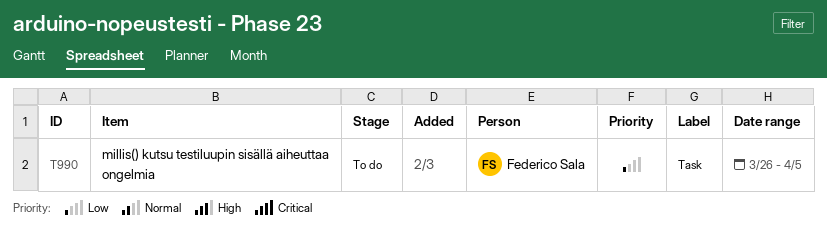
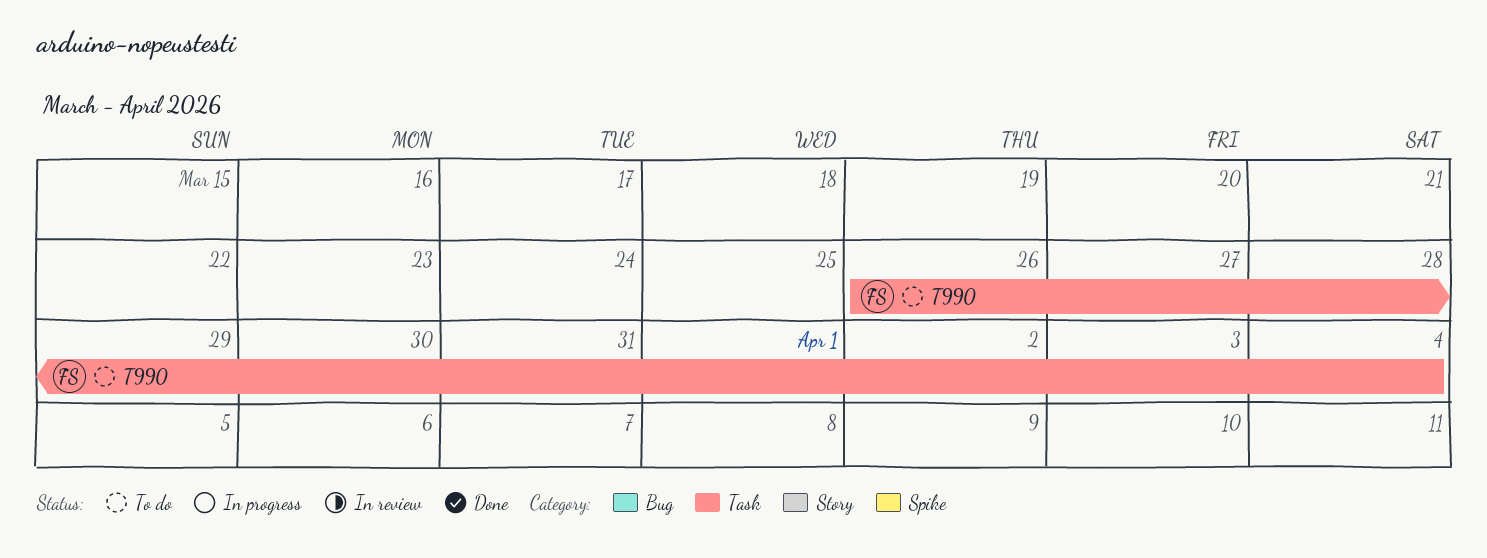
T990, due: Apr 5 -> Apr 4

